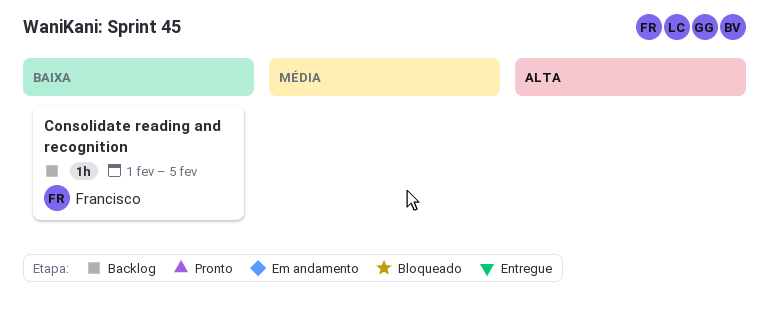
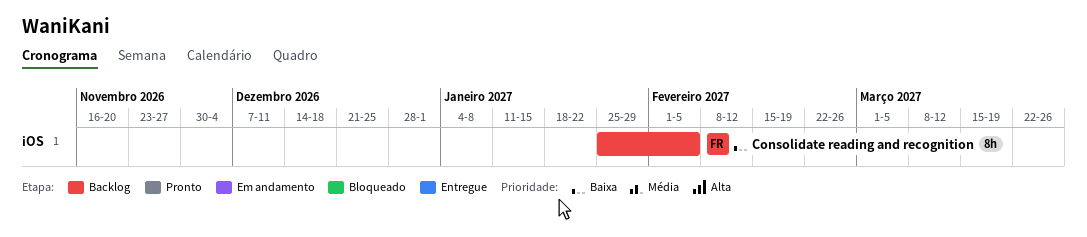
Consolidate reading and recognition, estimate: 1h -> 8h
Consolidate reading and recognition, start: Feb 1 -> Jan 25

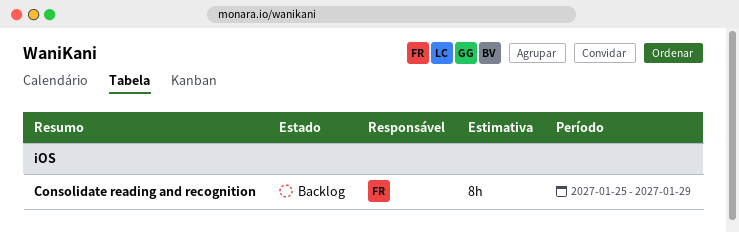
Consolidate reading and recognition, due: Feb 5 -> Jan 29

